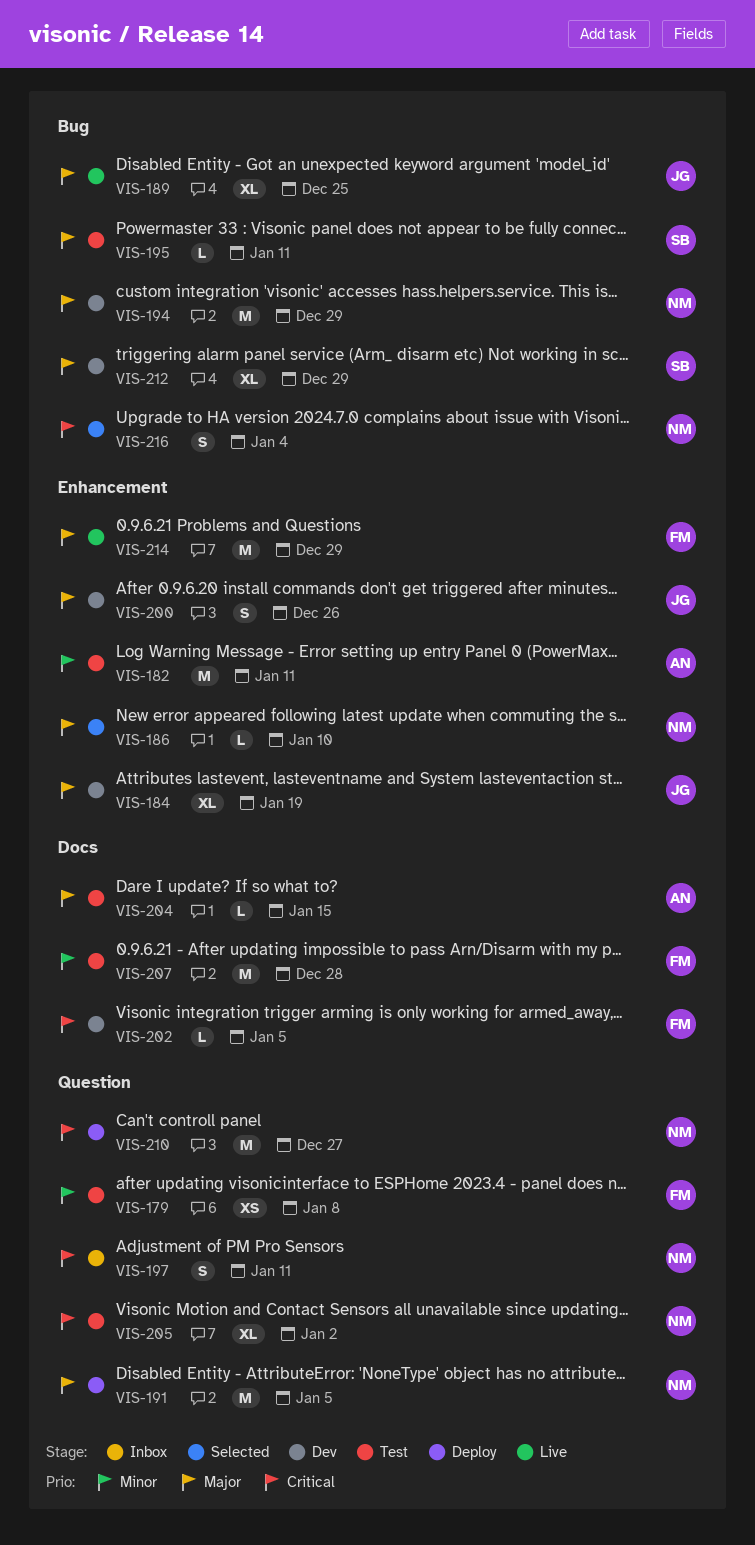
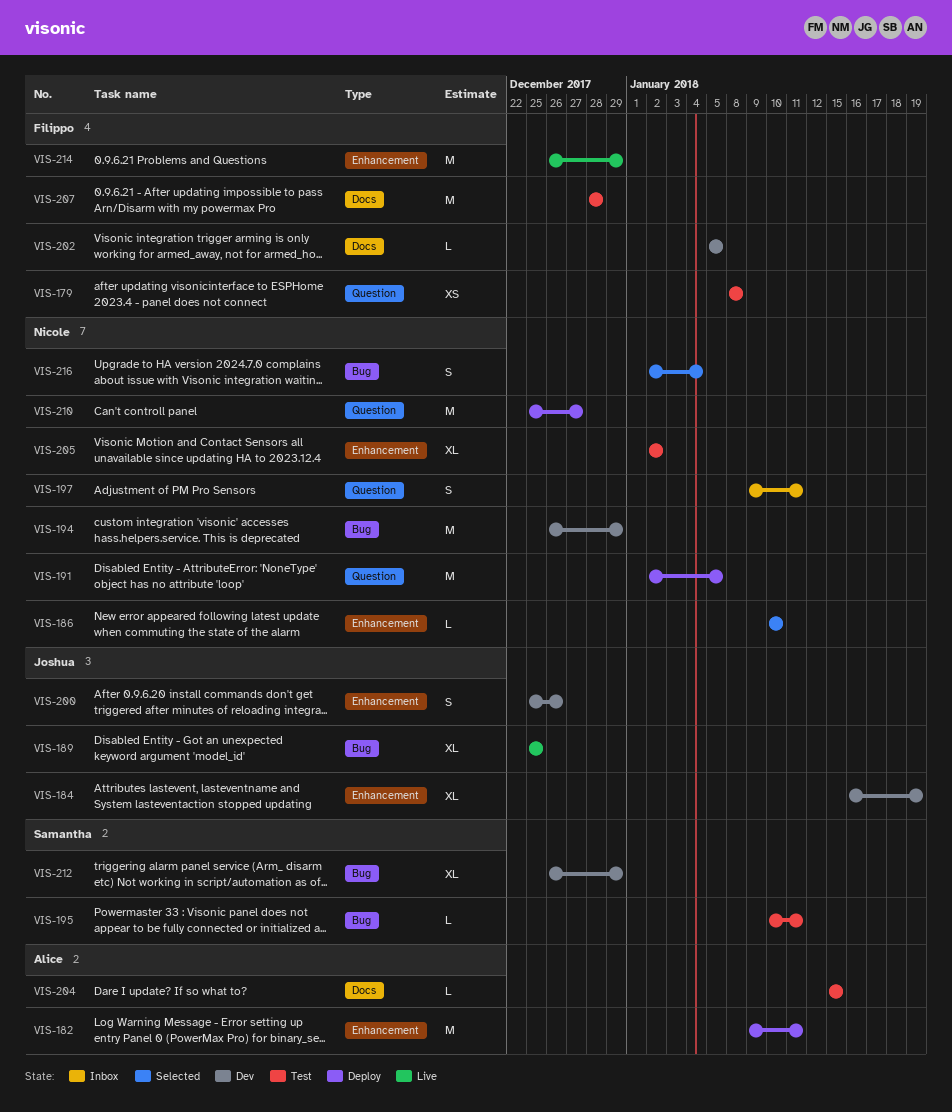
VIS-182, status: Test -> Deploy
VIS-205, label: Question -> Enhancement

